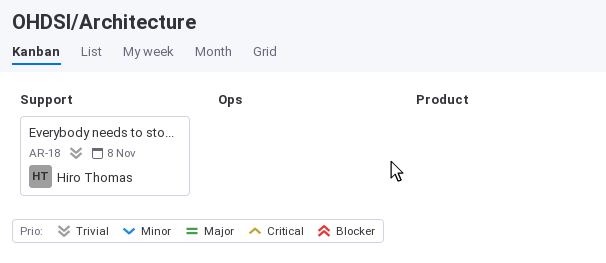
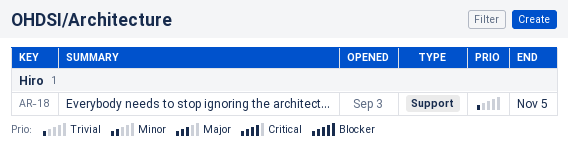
AR-18, due: Nov 8 -> Nov 5

